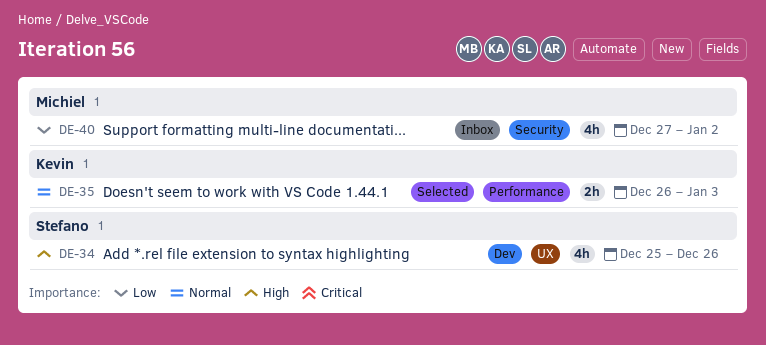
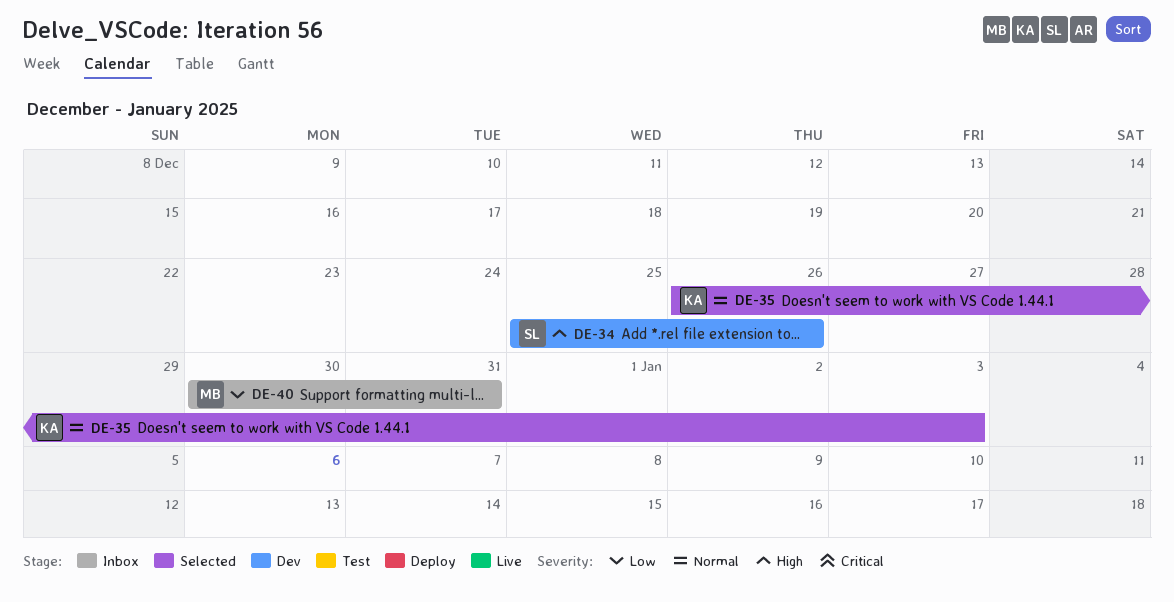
DE-40, start: Dec 27 -> Dec 30
DE-40, due: Jan 2 -> Dec 31

